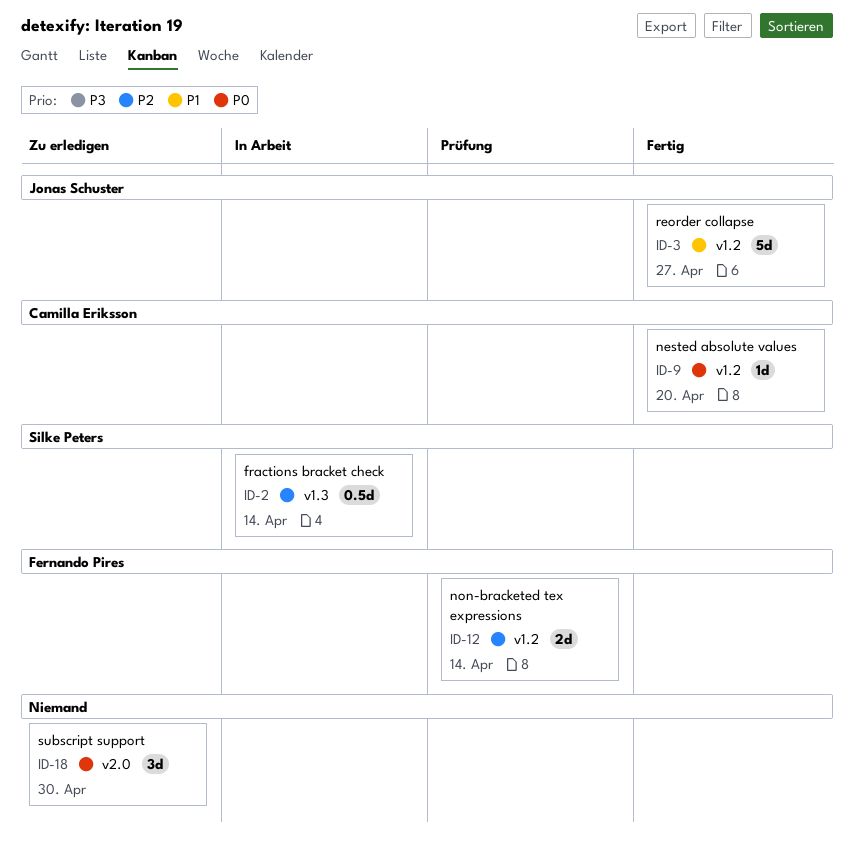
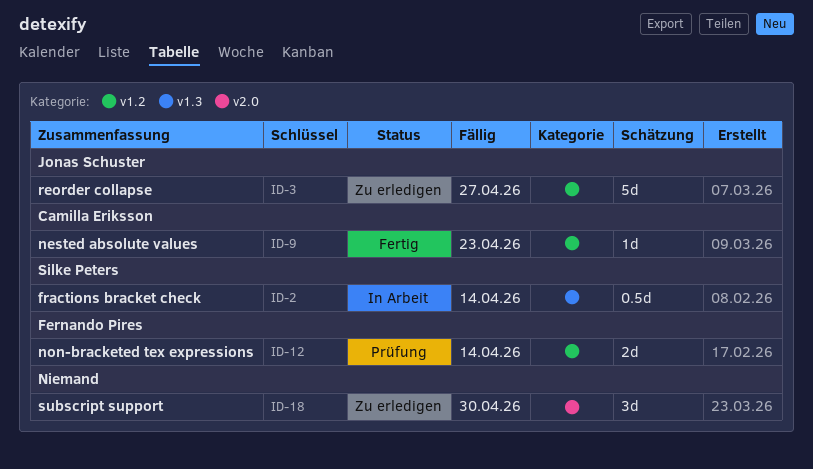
ID-3, status: Fertig -> Zu erledigen
ID-9, due: Apr 20 -> Apr 23

